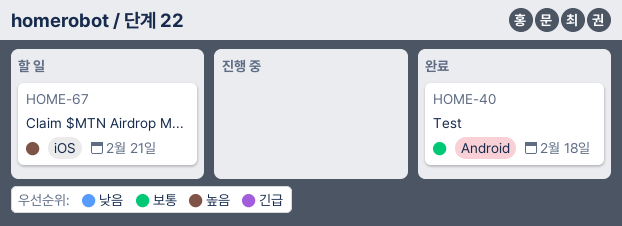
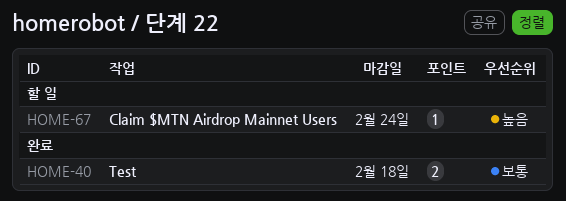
HOME-67, due: Feb 21 -> Feb 24

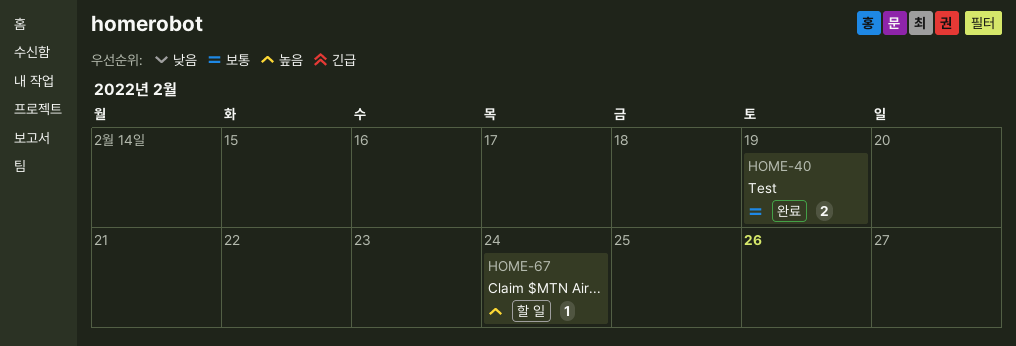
HOME-40, due: Feb 18 -> Feb 19

